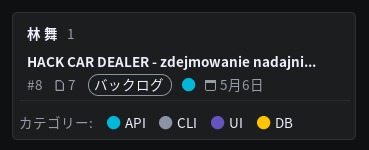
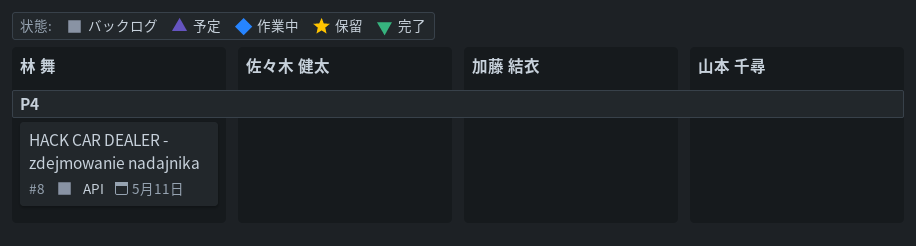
#8, due: May 6 -> May 11

